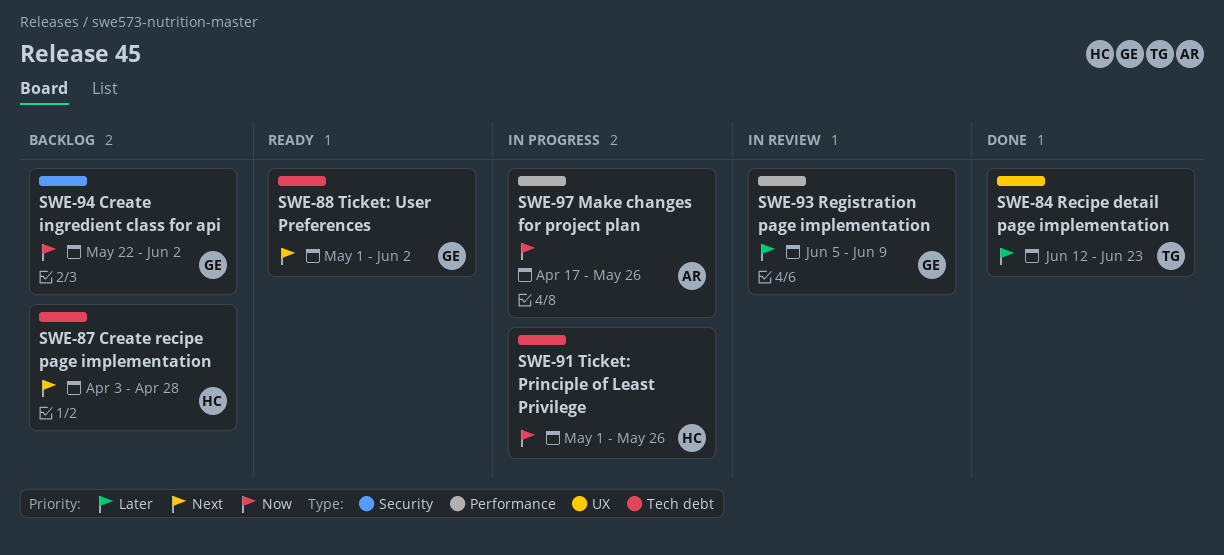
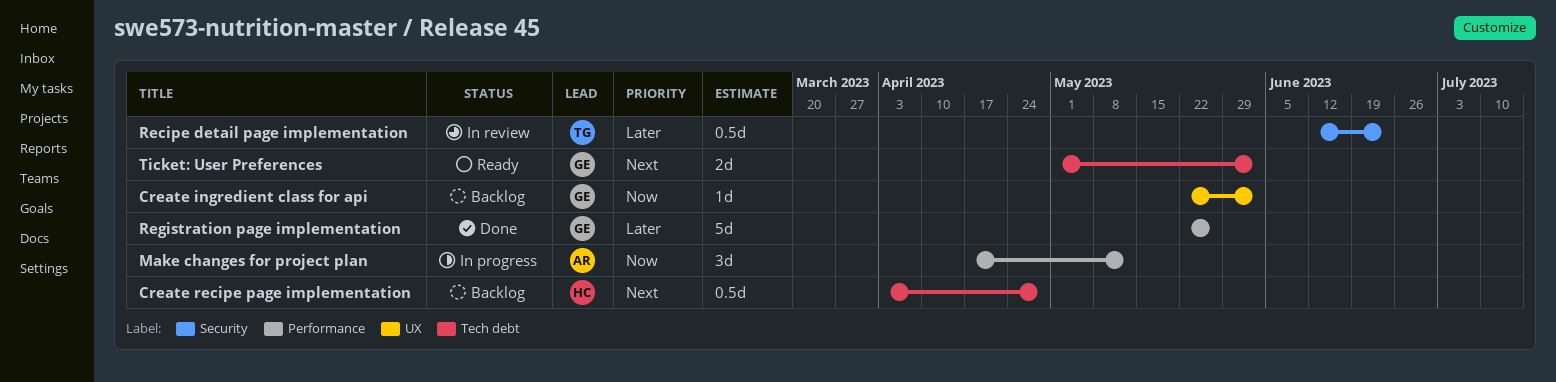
Create ingredient class for api, label: Security -> UX
Make changes for project plan, due: May 26 -> May 12
Recipe detail page implementation, status: Done -> In review
Recipe detail page implementation, label: UX -> Security
Registration page implementation, status: In review -> Done
Registration page implementation, start: Jun 5 -> May 22
Registration page implementation, due: Jun 9 -> May 26
Ticket: Principle of Least Privilege: present -> none

